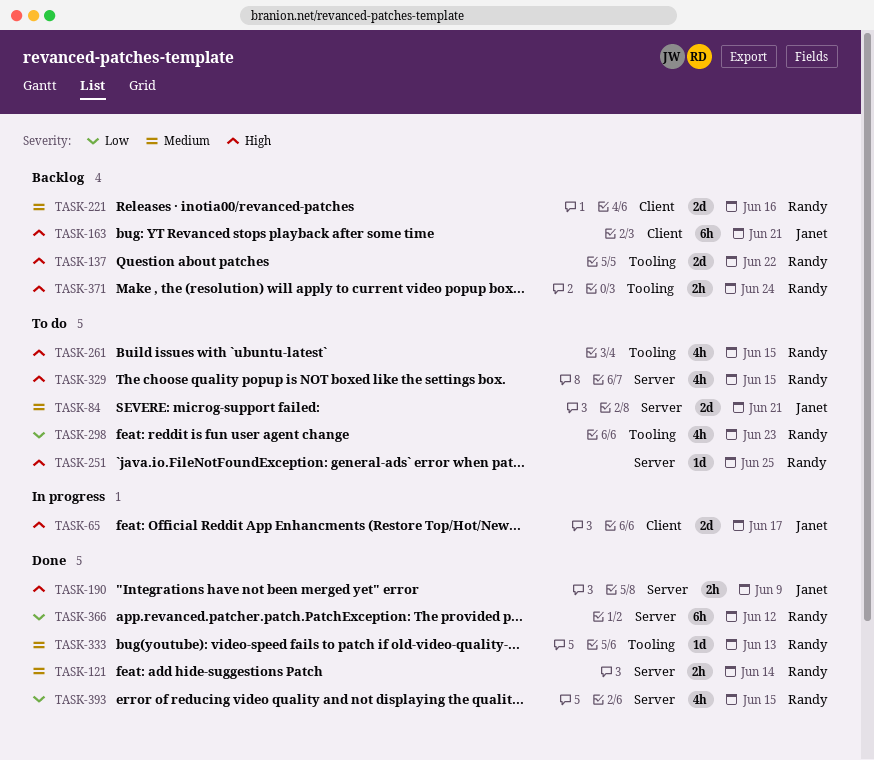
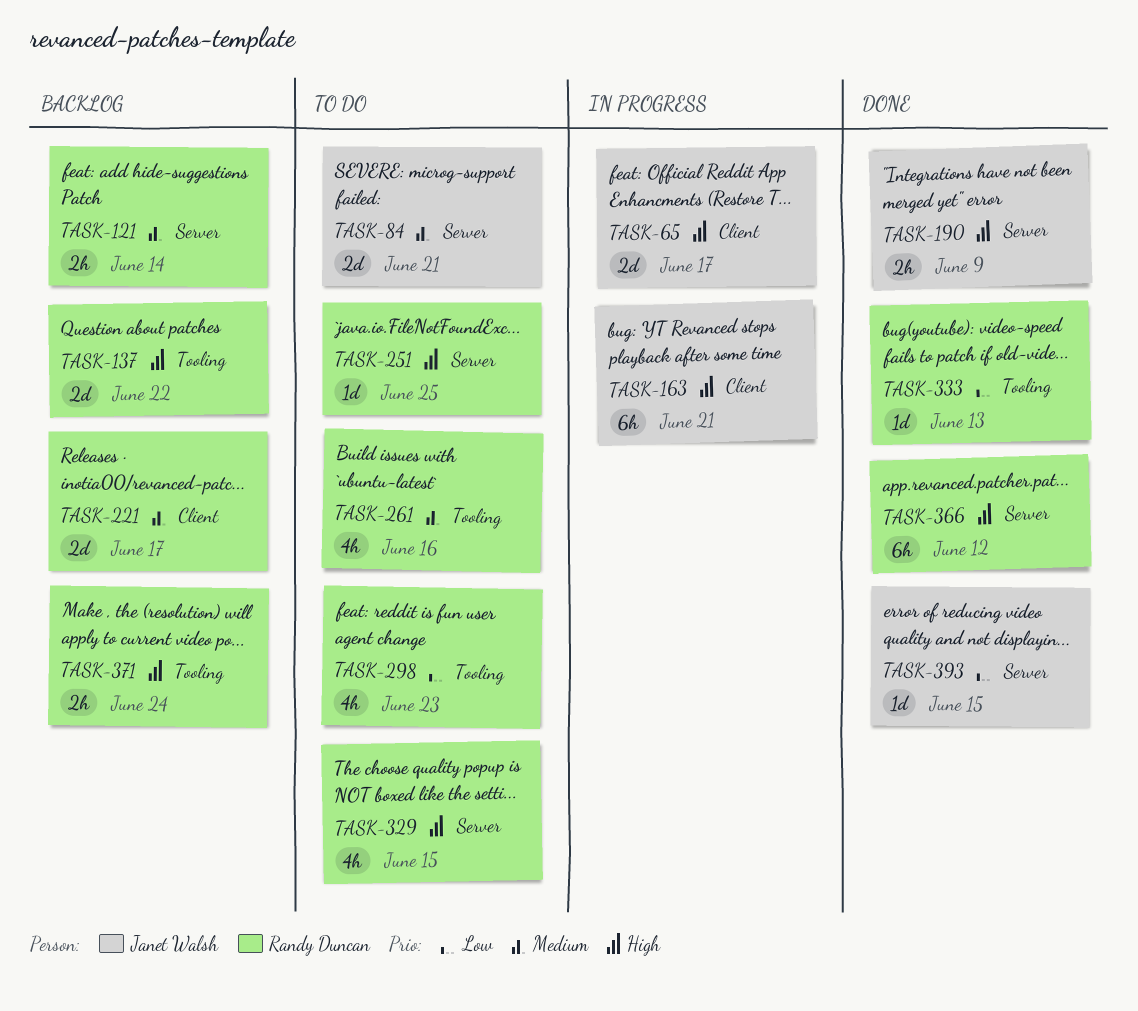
TASK-121, status: Done -> Backlog
TASK-163, status: Backlog -> In progress
TASK-221, due: Jun 16 -> Jun 17
TASK-261, priority: High -> Medium
TASK-261, due: Jun 15 -> Jun 16
TASK-333, priority: Medium -> Low
TASK-366, priority: Low -> High
TASK-393, owner: Randy Duncan -> Janet Walsh
TASK-393, estimate: 4h -> 1d

